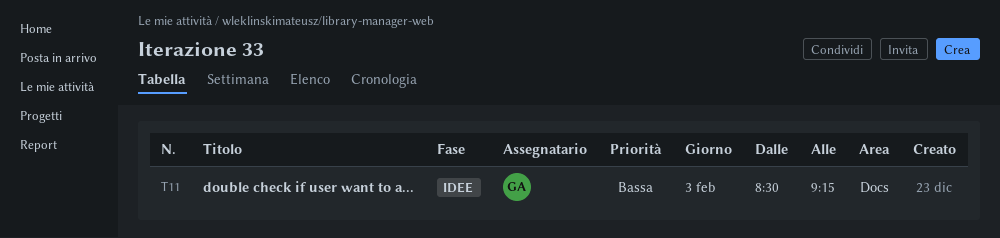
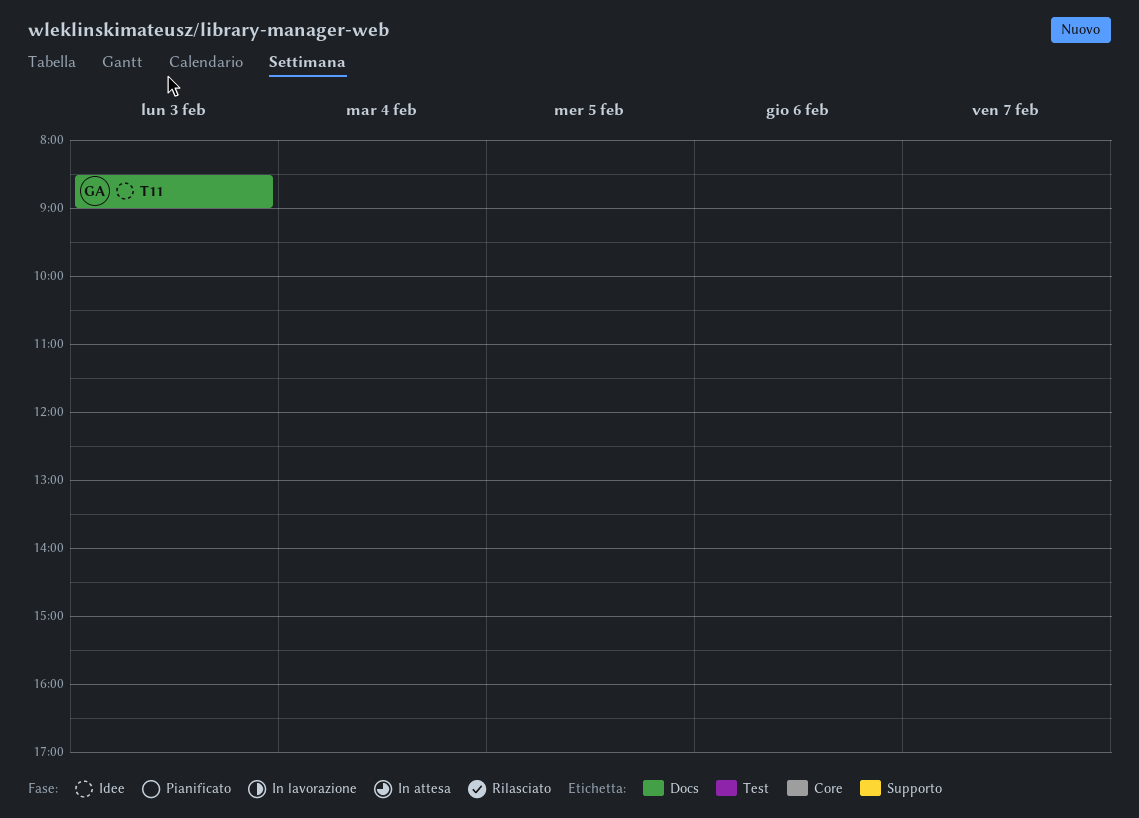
T11, ends: 09:15 -> 09:00

